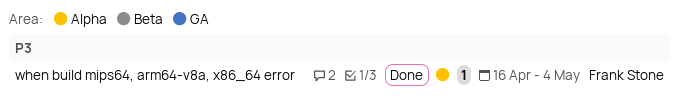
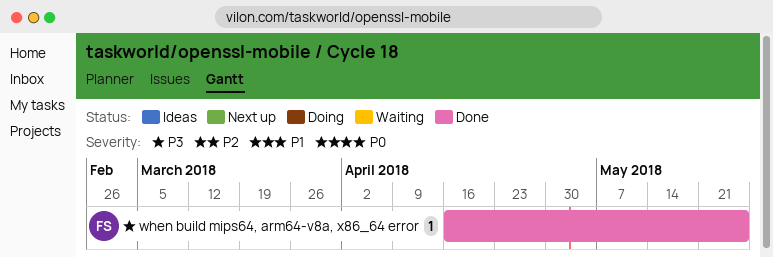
when build mips64, arm64-v8a, x86_64 error, due: May 4 -> May 25

